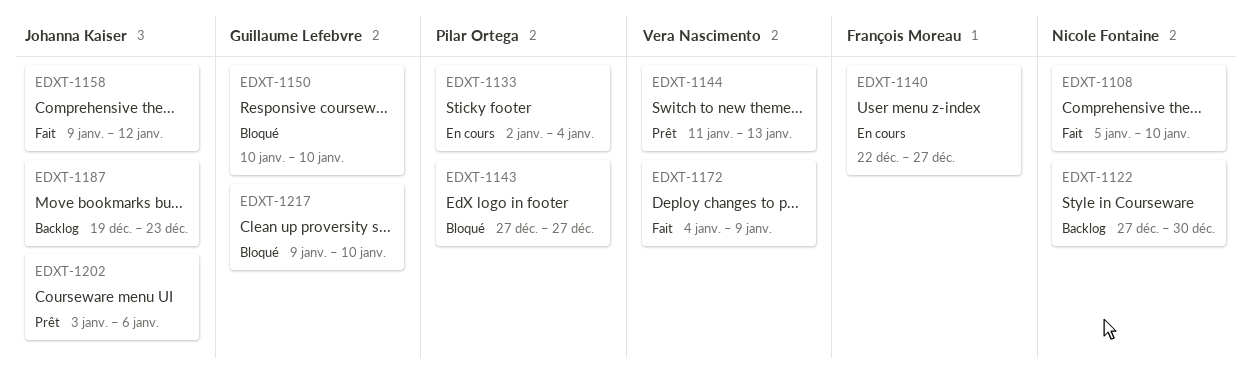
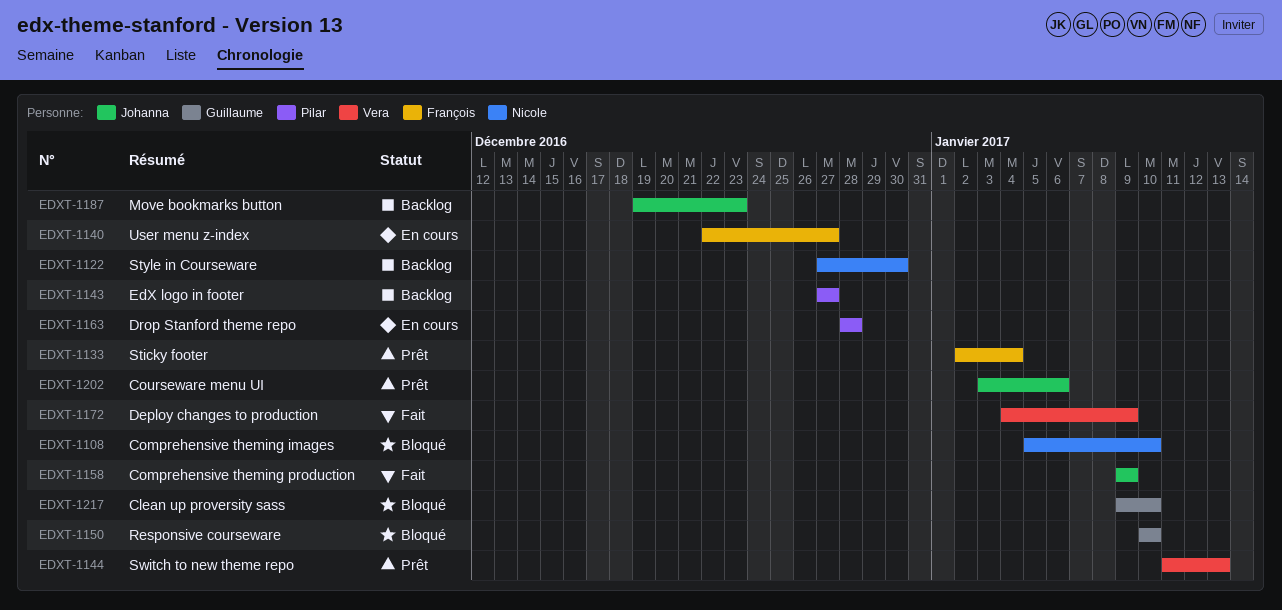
EDXT-1108, status: Fait -> Bloqué
EDXT-1133, status: En cours -> Prêt
EDXT-1133, owner: Pilar Ortega -> François Moreau
EDXT-1143, status: Bloqué -> Backlog
EDXT-1158, due: Jan 12 -> Jan 9
EDXT-1163: none -> present

